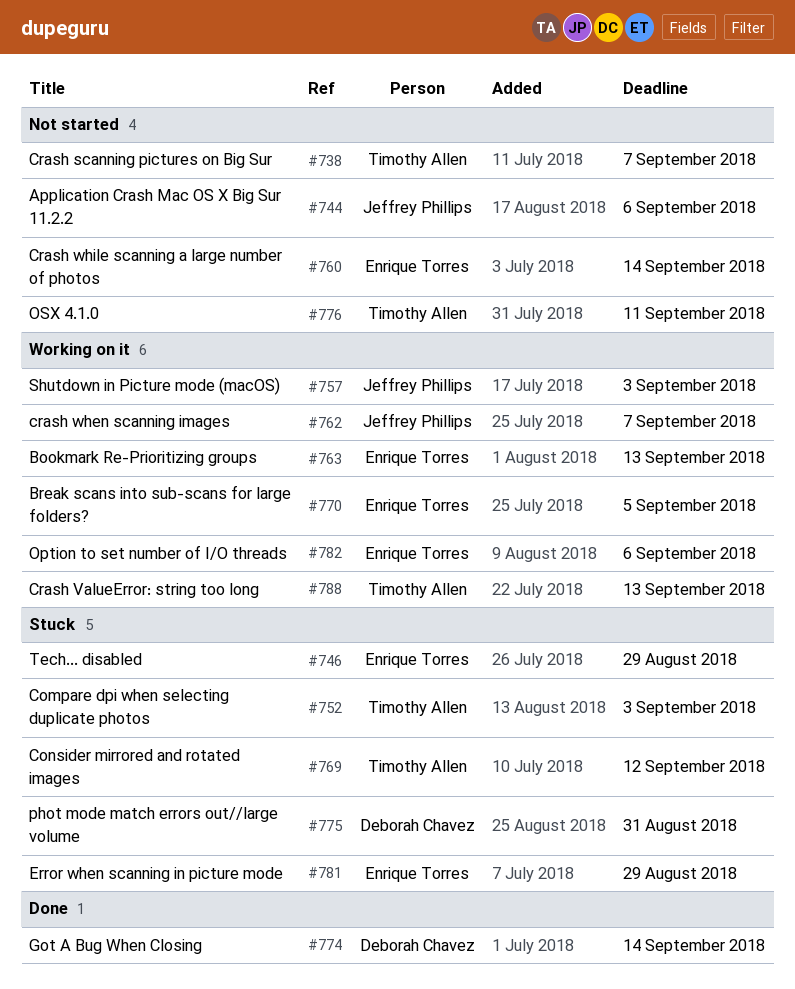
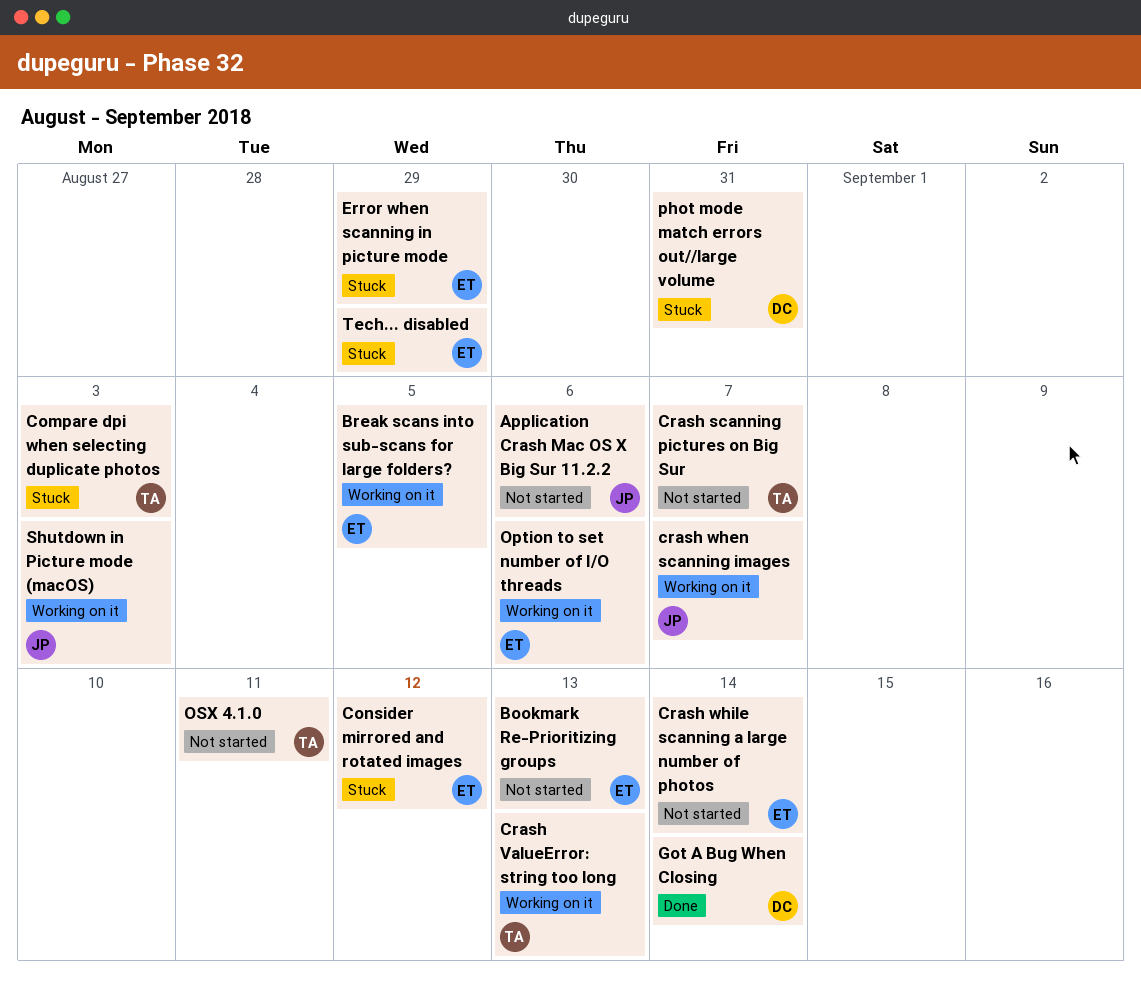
Bookmark Re-Prioritizing groups, status: Working on it -> Not started
Consider mirrored and rotated images, owner: Timothy Allen -> Enrique Torres

